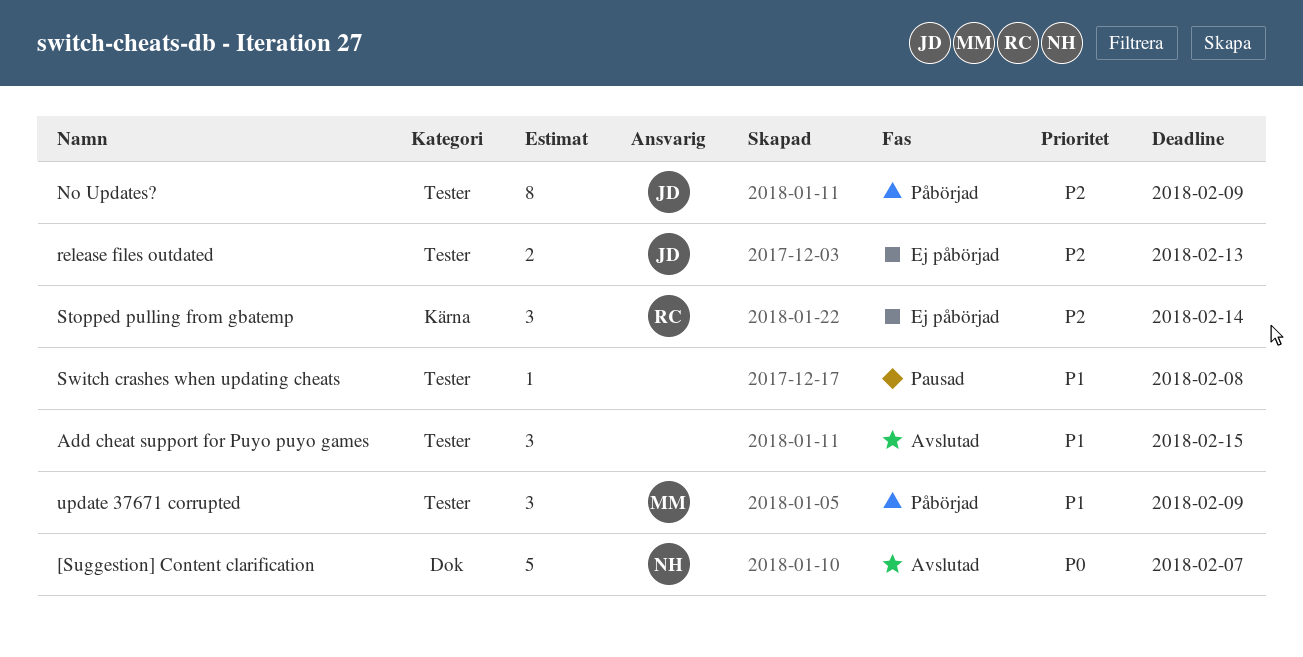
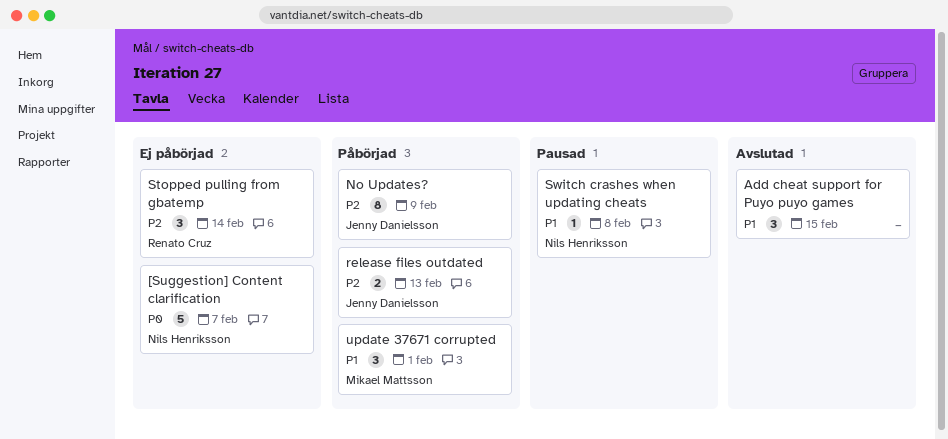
[Suggestion] Content clarification, status: Avslutad -> Ej påbörjad
release files outdated, status: Ej påbörjad -> Påbörjad
Switch crashes when updating cheats, owner: none -> Nils Henriksson
update 37671 corrupted, due: Feb 9 -> Feb 1

